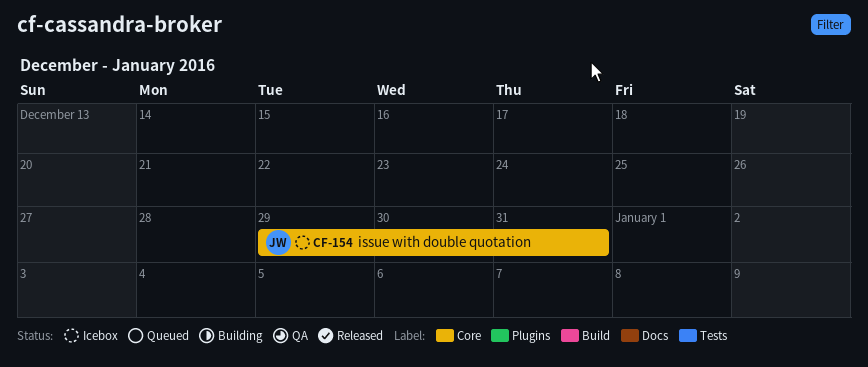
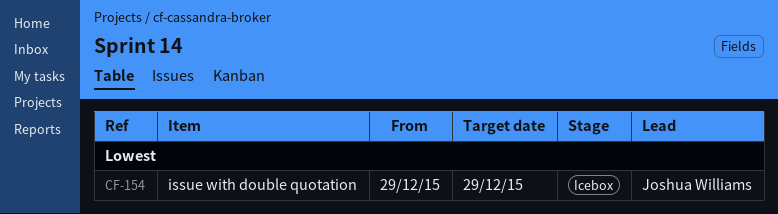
CF-154, due: Dec 31 -> Dec 29

